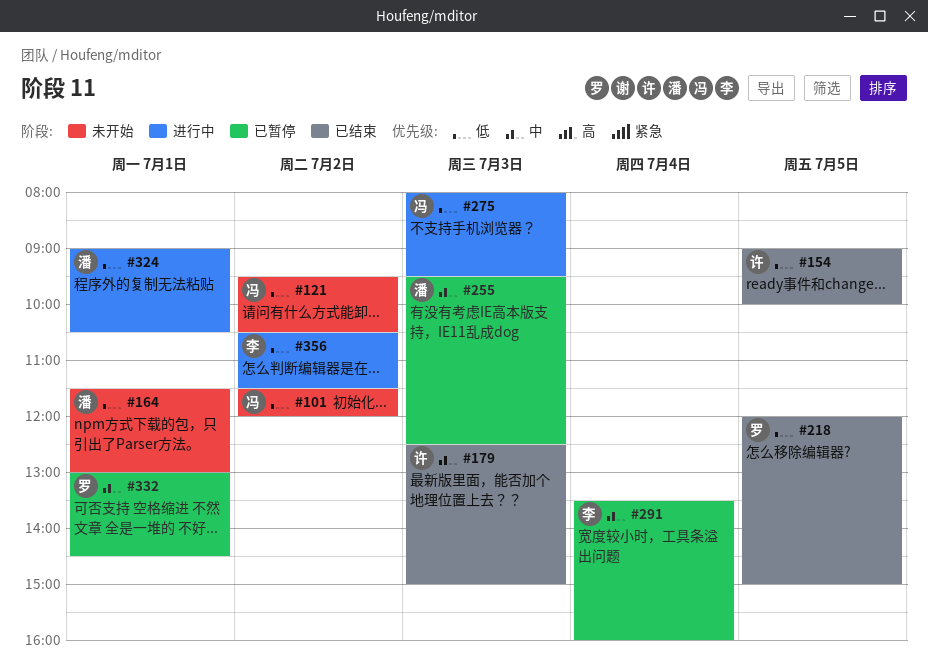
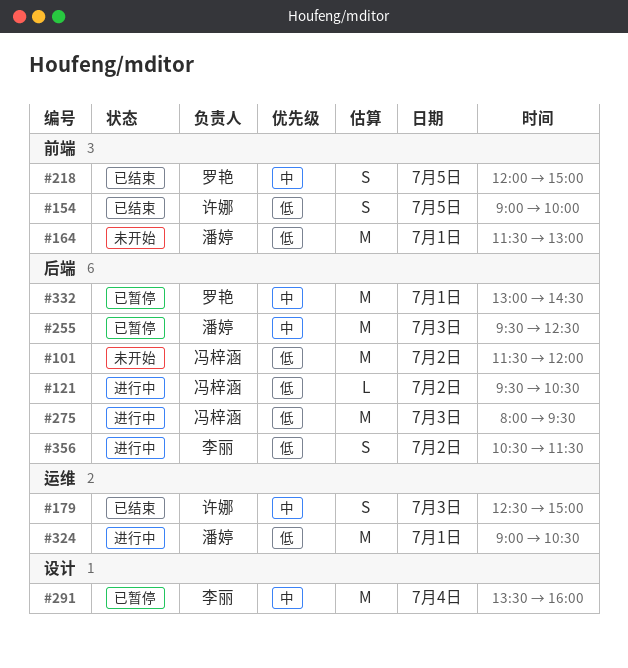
#121, status: 未开始 -> 进行中
#218, priority: 低 -> 中

